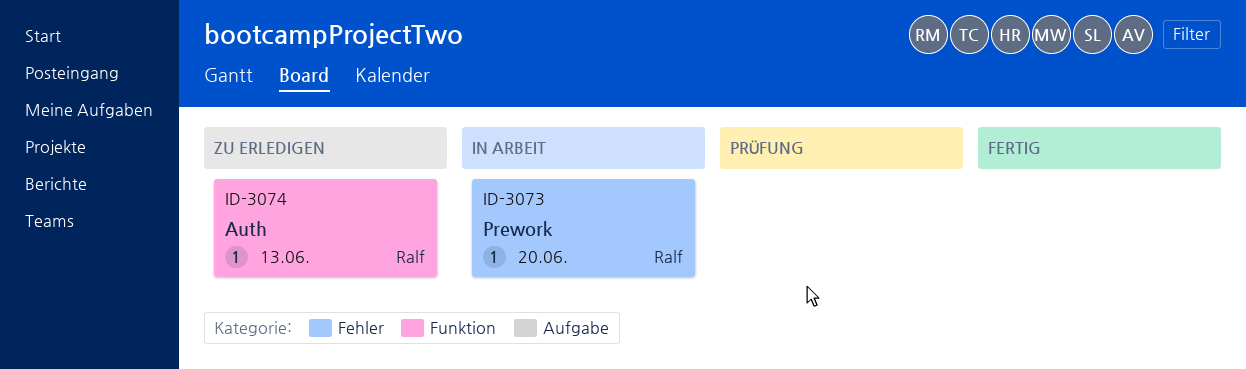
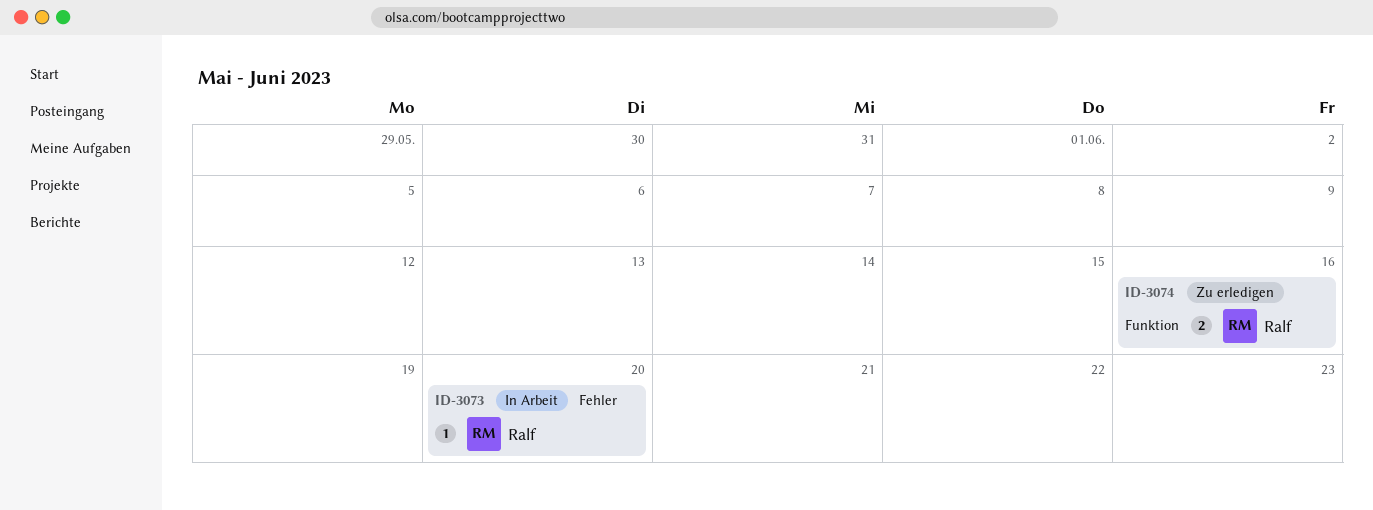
ID-3074, estimate: 1 -> 2
ID-3074, due: Jun 13 -> Jun 16

